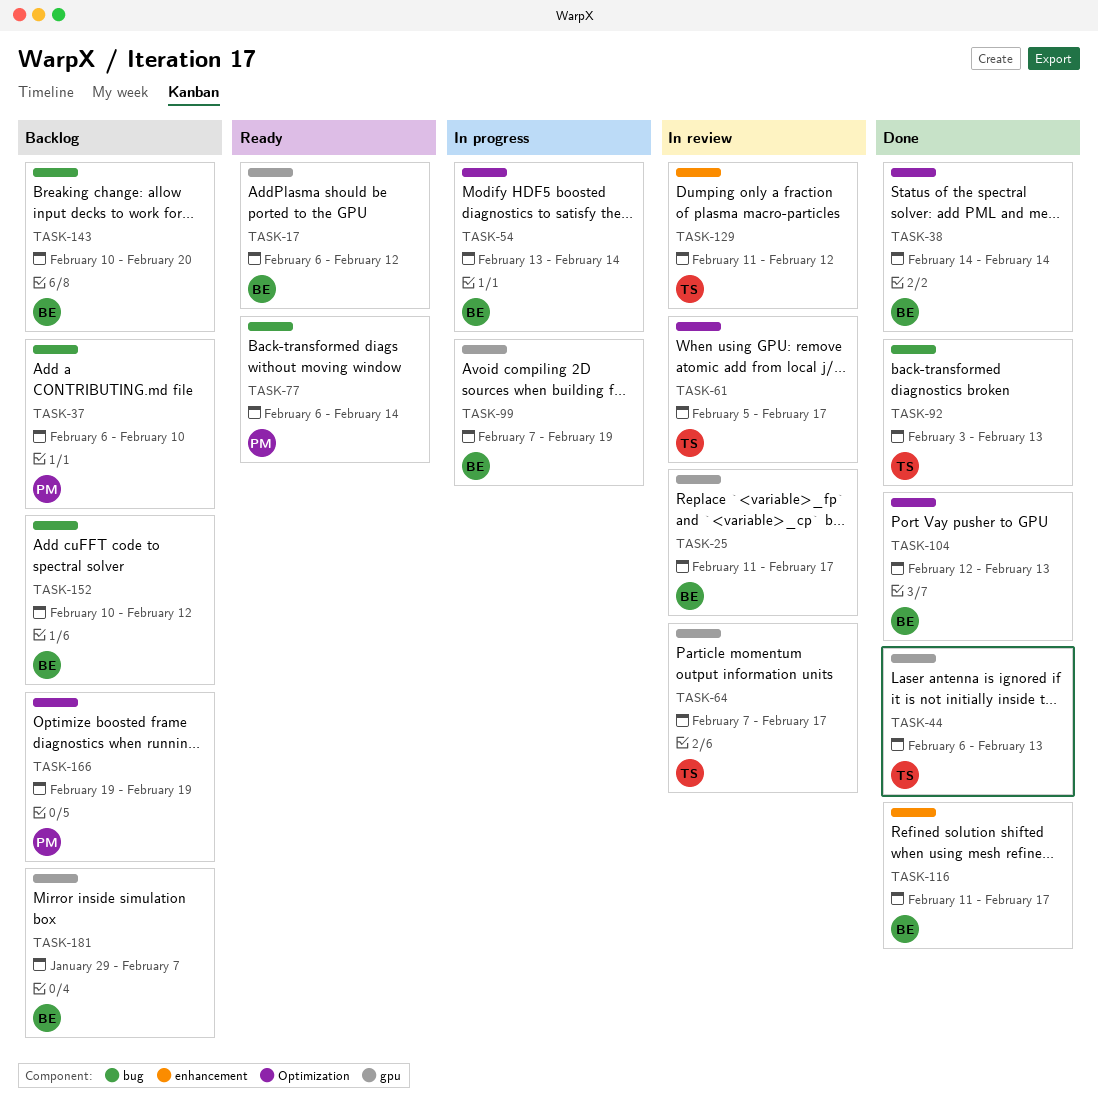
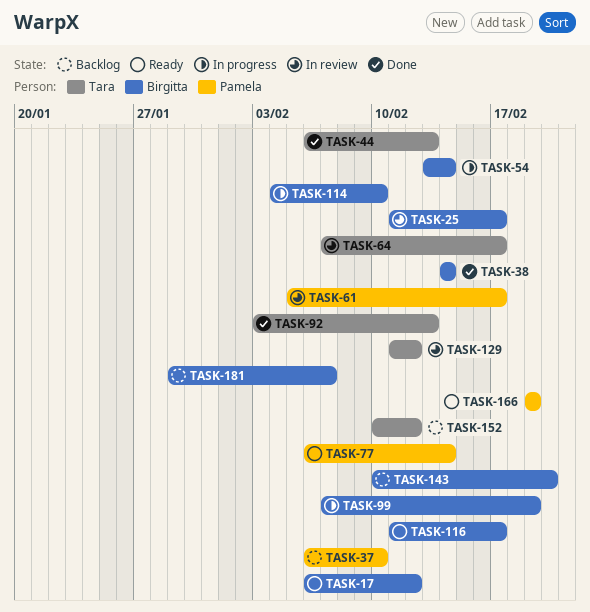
TASK-61, owner: Tara -> Pamela
TASK-104: present -> none
TASK-114: none -> present
TASK-116, status: Done -> Ready
TASK-152, owner: Birgitta -> Tara
TASK-166, status: Backlog -> Ready

